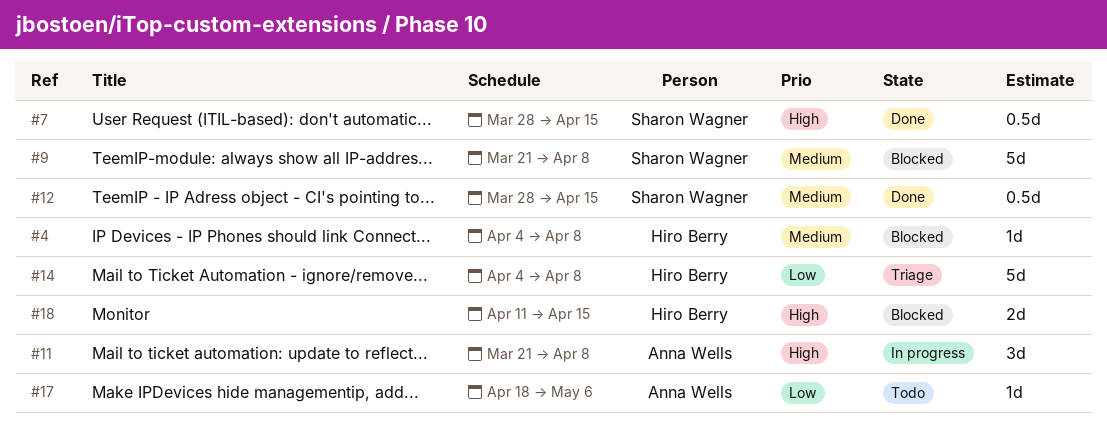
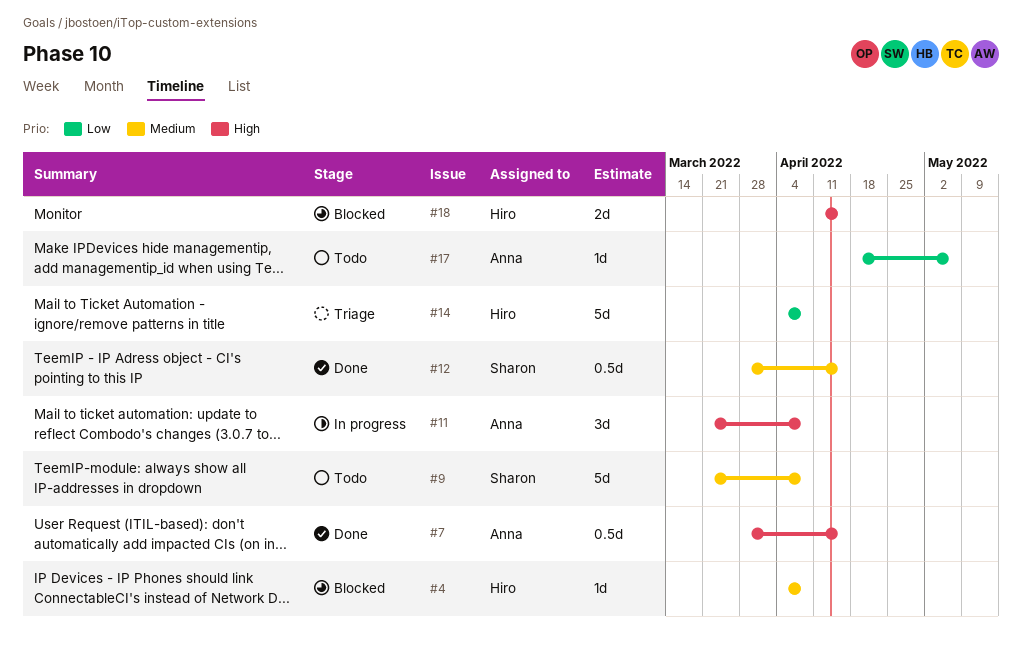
#7, owner: Sharon Wagner -> Anna Wells
#9, status: Blocked -> Todo

